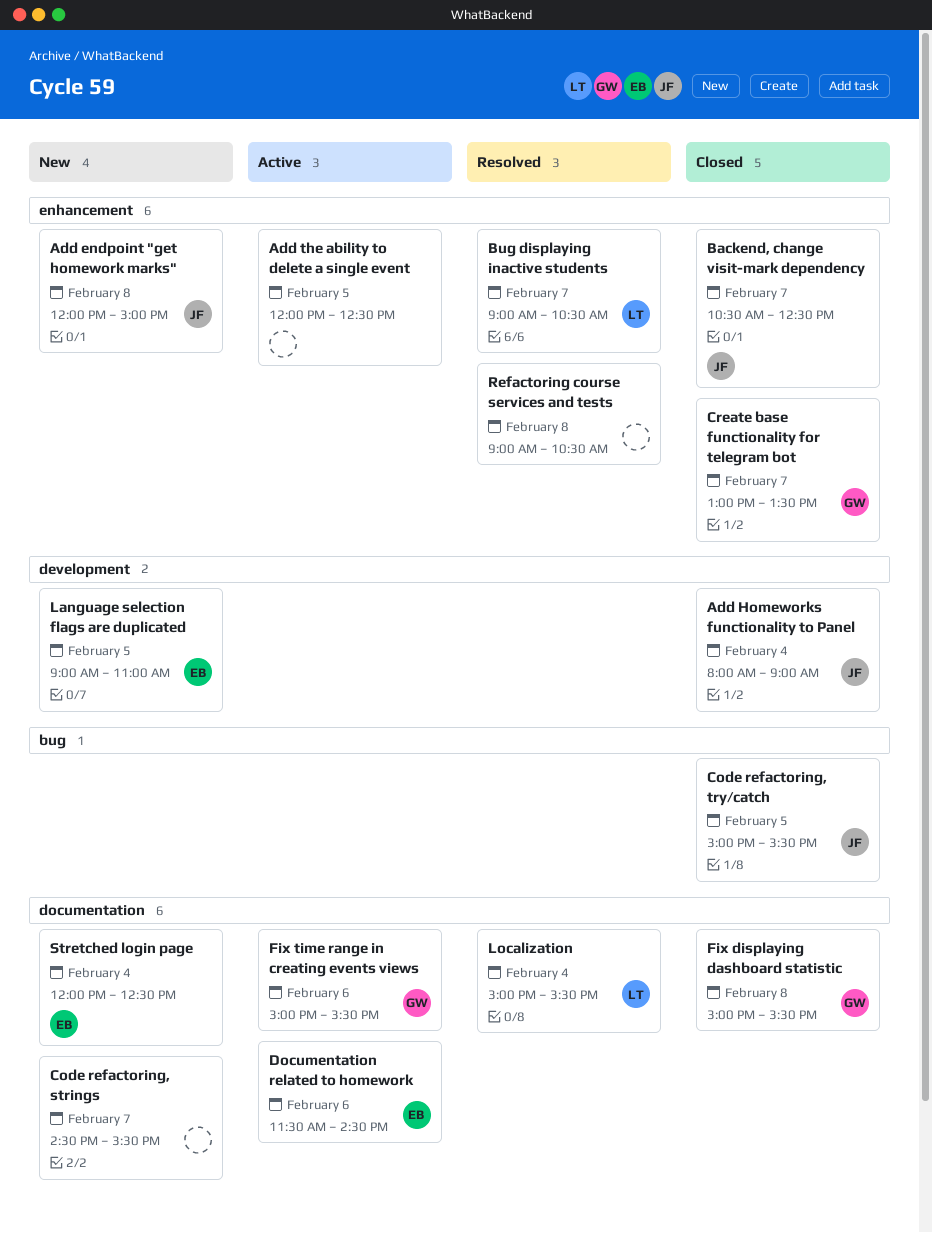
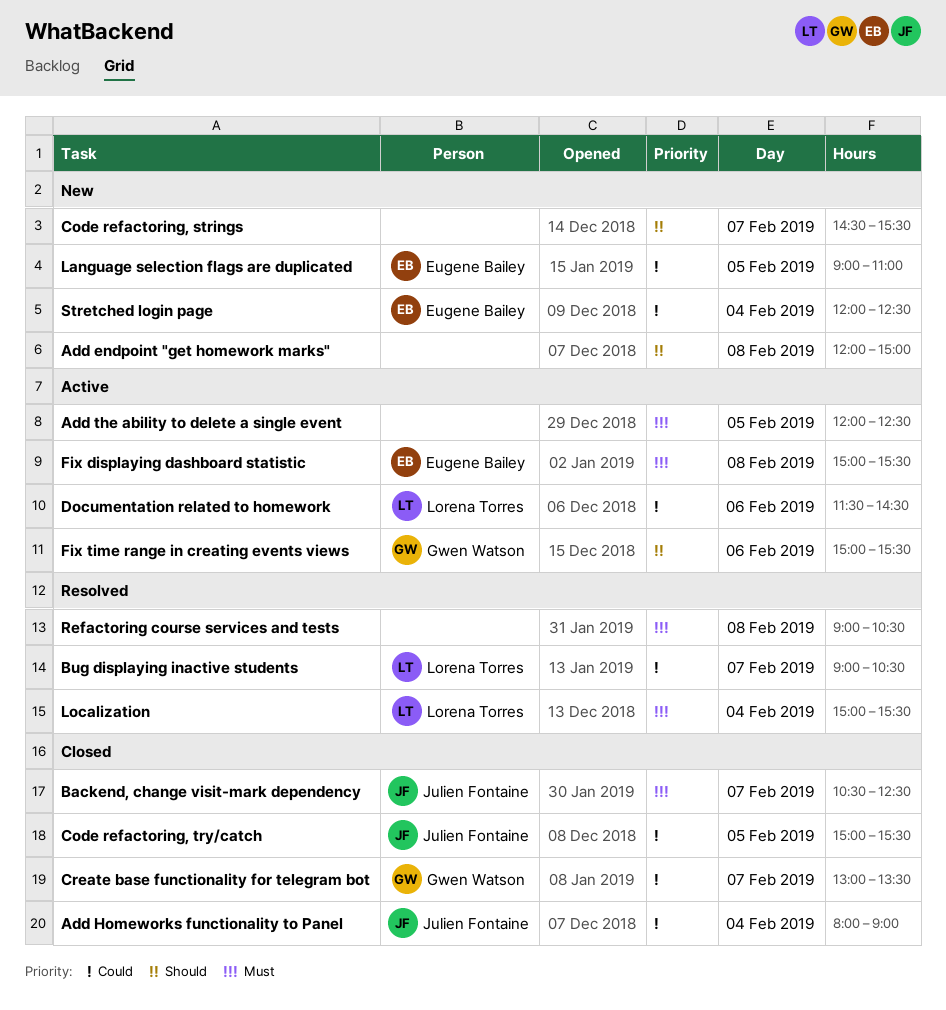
Add endpoint "get homework marks", owner: Julien Fontaine -> none
Documentation related to homework, owner: Eugene Bailey -> Lorena Torres
Fix displaying dashboard statistic, status: Closed -> Active
Fix displaying dashboard statistic, owner: Gwen Watson -> Eugene Bailey

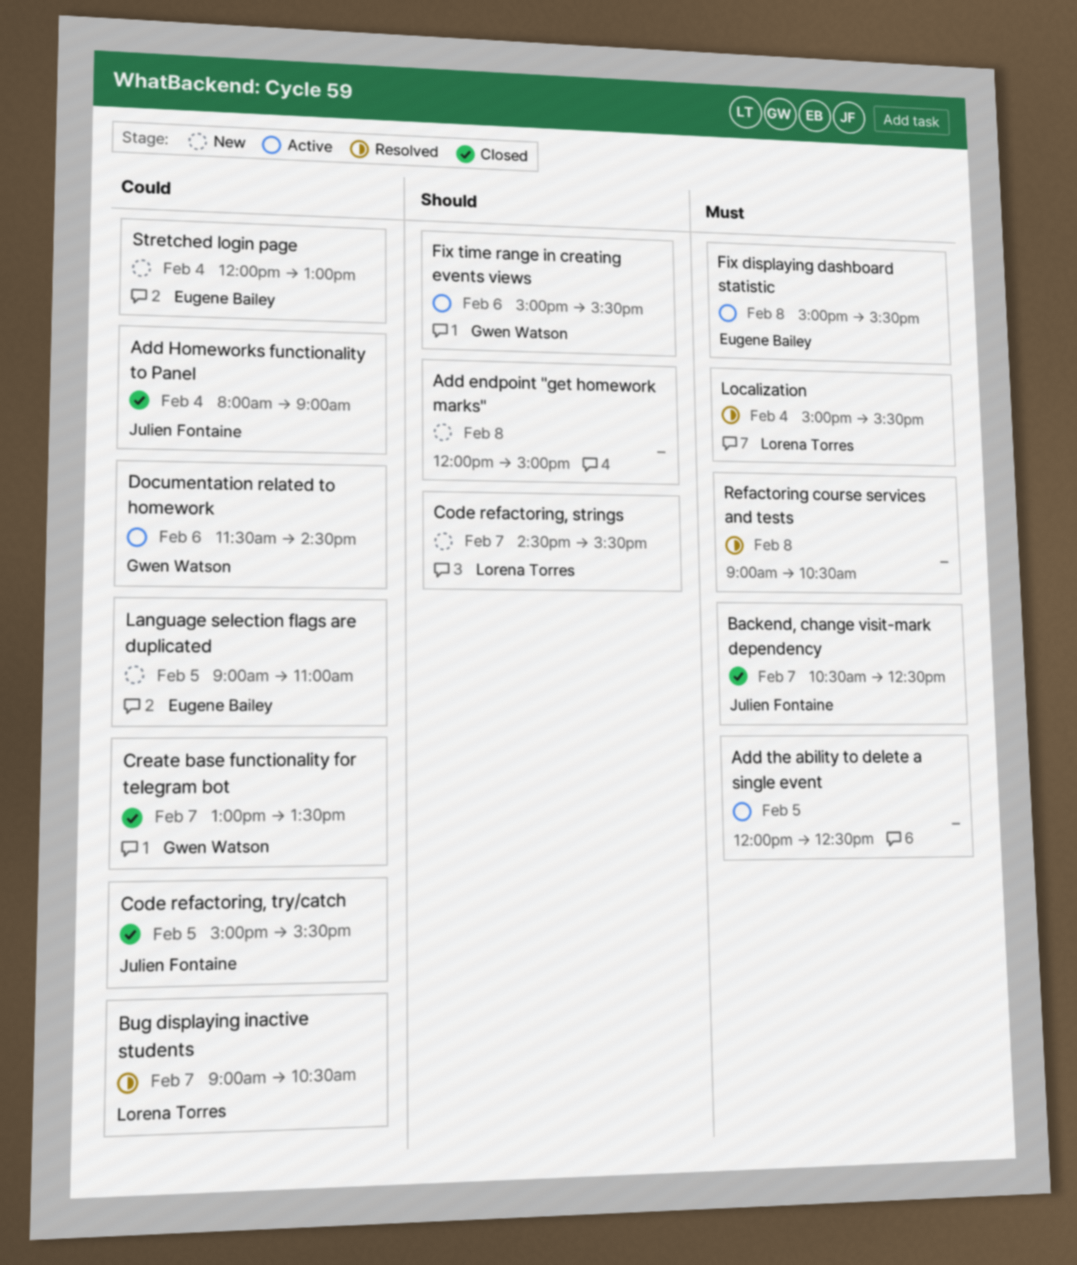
Code refactoring, strings, owner: none -> Lorena Torres
Documentation related to homework, owner: Lorena Torres -> Gwen Watson
Stretched login page, ends: 12:30 -> 13:00

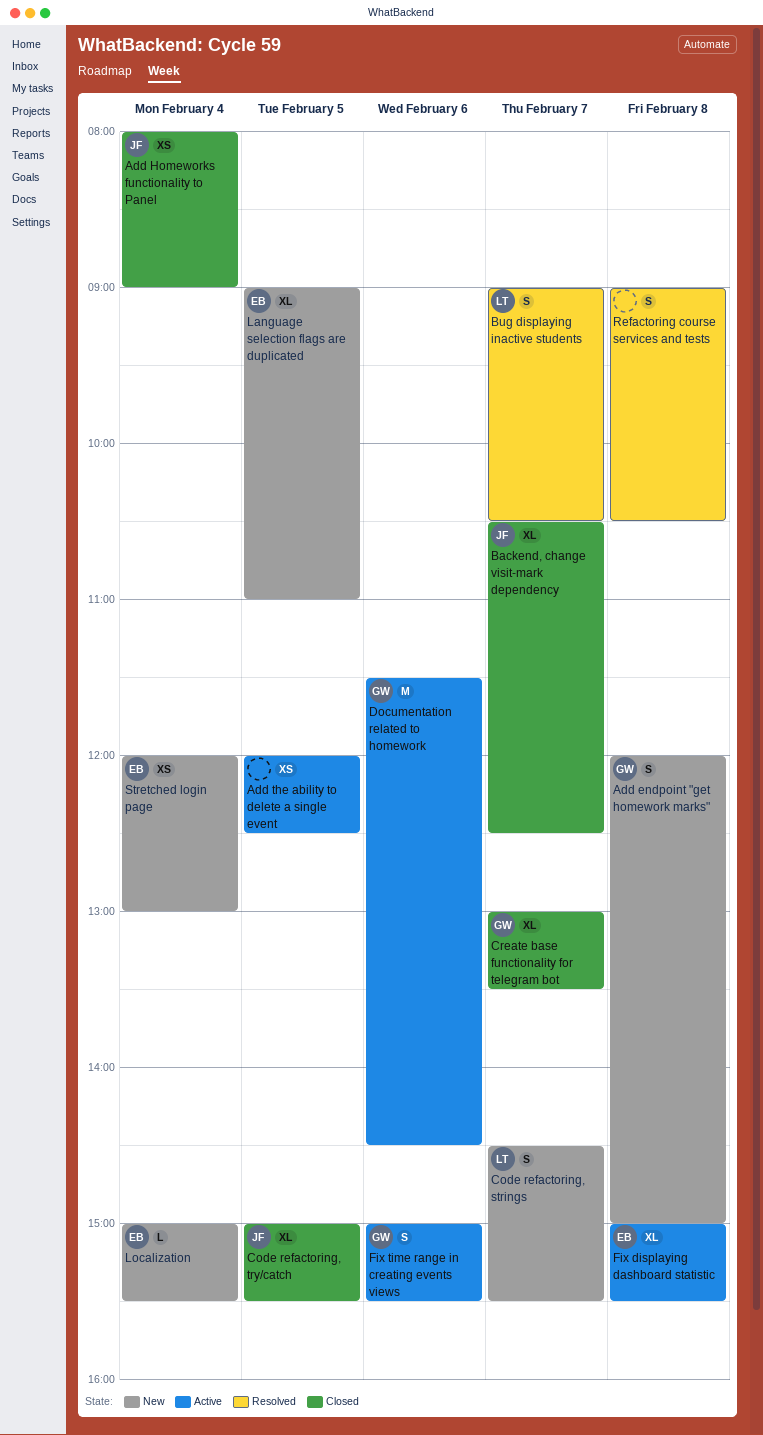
Add endpoint "get homework marks", owner: none -> Gwen Watson
Localization, status: Resolved -> New
Localization, owner: Lorena Torres -> Eugene Bailey

